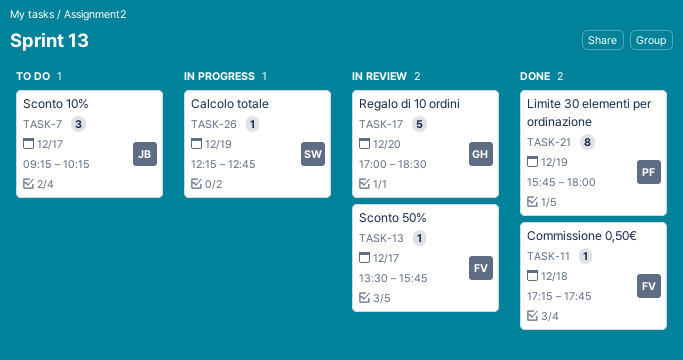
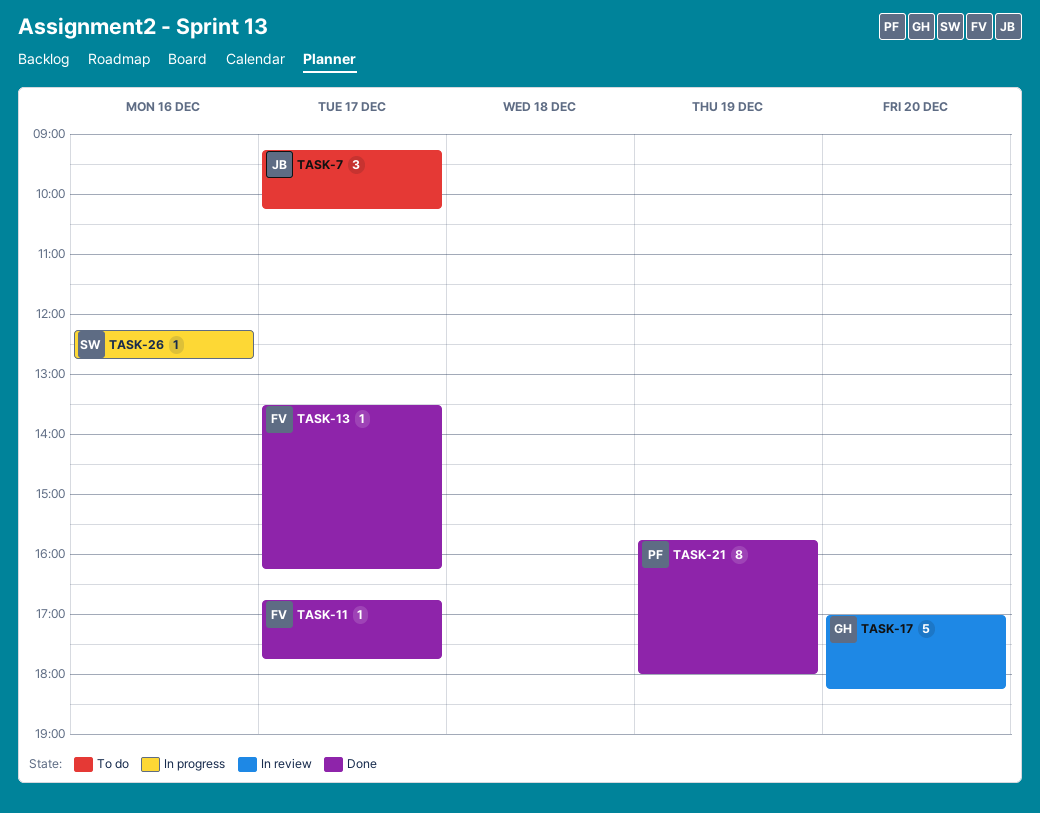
TASK-11, day: Dec 18 -> Dec 17
TASK-11, begins: 17:15 -> 16:45
TASK-13, status: In review -> Done
TASK-13, ends: 15:45 -> 16:15
TASK-17, ends: 18:30 -> 18:15
TASK-26, day: Dec 19 -> Dec 16

